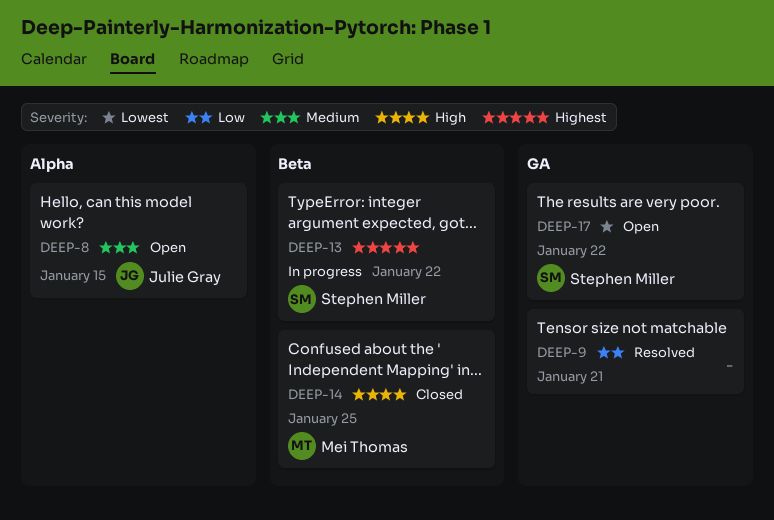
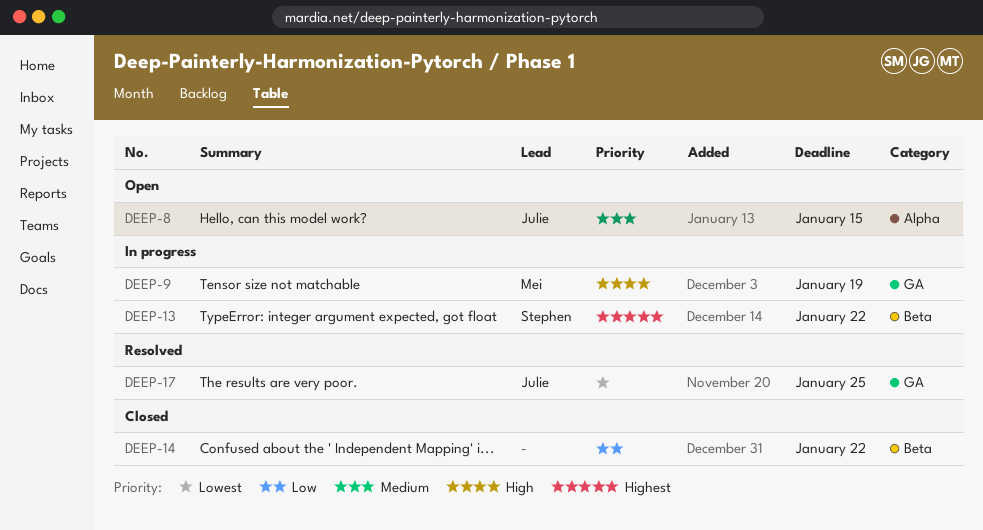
DEEP-9, status: Resolved -> In progress
DEEP-9, owner: none -> Mei Thomas
DEEP-9, priority: Low -> High
DEEP-9, due: Jan 21 -> Jan 19
DEEP-14, owner: Mei Thomas -> none
DEEP-14, priority: High -> Low
DEEP-14, due: Jan 25 -> Jan 22
DEEP-17, status: Open -> Resolved
DEEP-17, owner: Stephen Miller -> Julie Gray
DEEP-17, due: Jan 22 -> Jan 25

